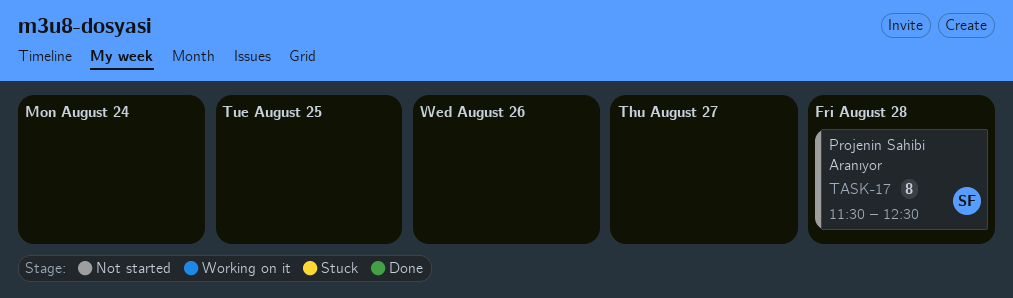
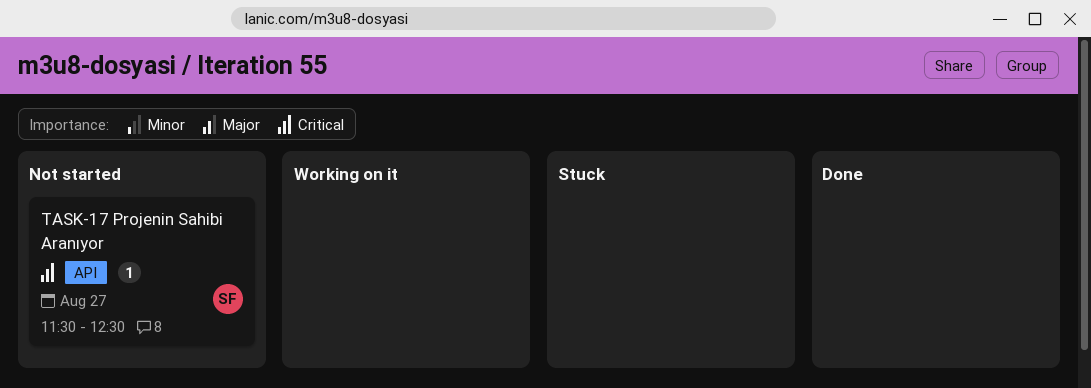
TASK-17, estimate: 8 -> 1
TASK-17, day: Aug 28 -> Aug 27

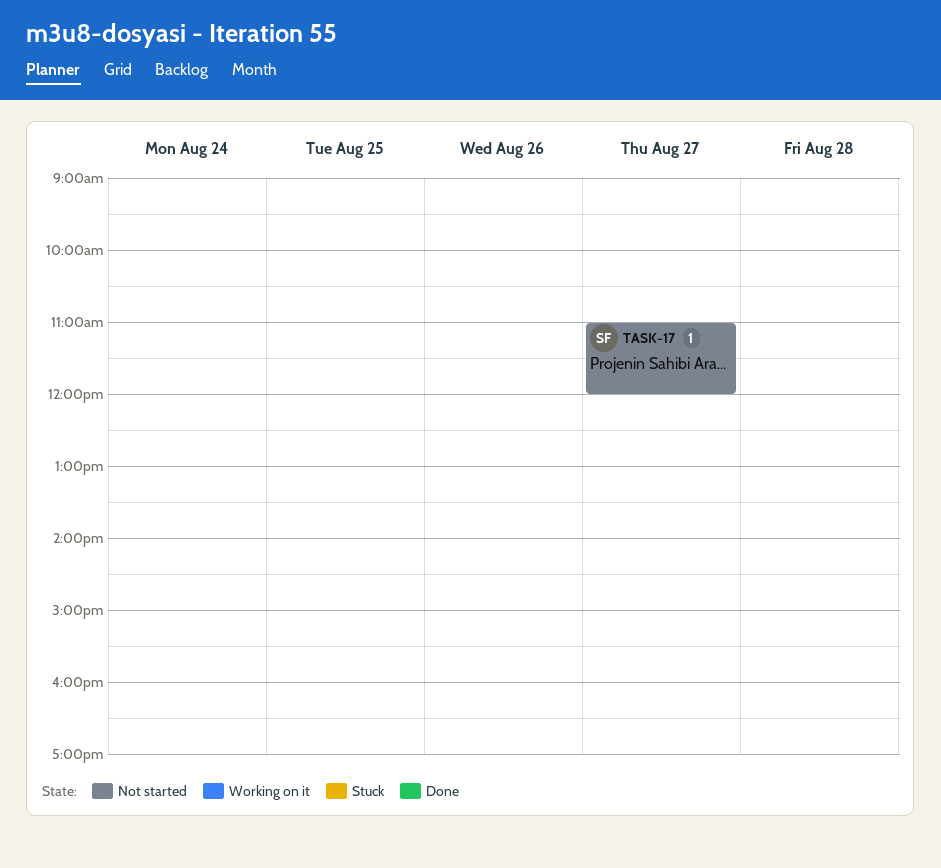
TASK-17, begins: 11:30 -> 11:00
TASK-17, ends: 12:30 -> 12:00

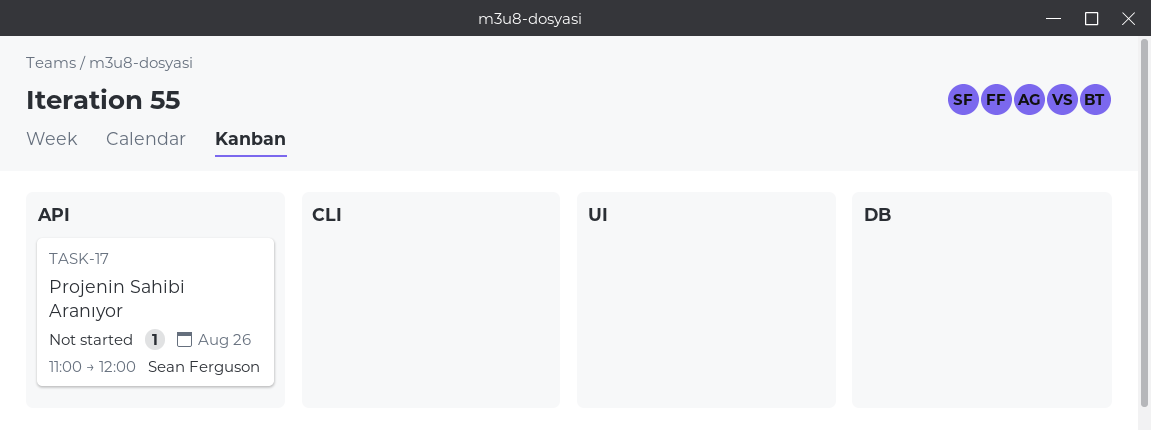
TASK-17, day: Aug 27 -> Aug 26

